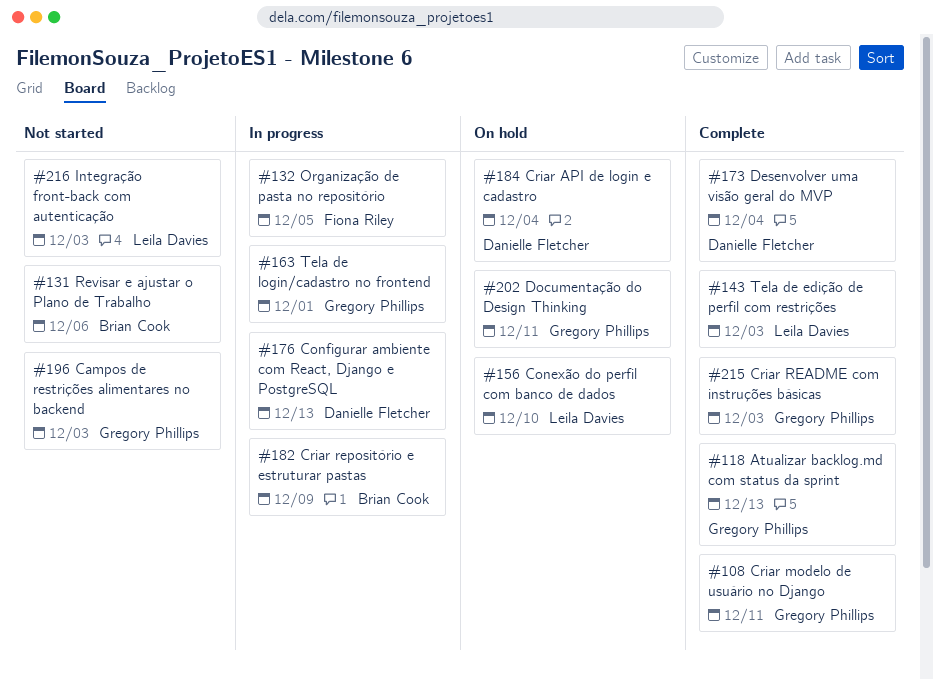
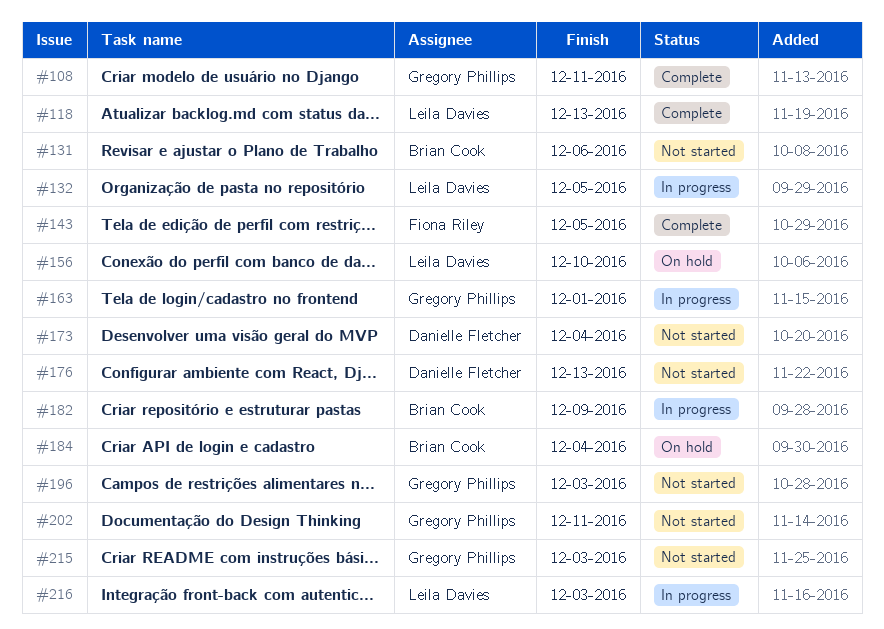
#118, owner: Gregory Phillips -> Leila Davies
#132, owner: Fiona Riley -> Leila Davies
#143, owner: Leila Davies -> Fiona Riley
#143, due: Dec 3 -> Dec 5
#173, status: Complete -> Not started
#176, status: In progress -> Not started
#184, owner: Danielle Fletcher -> Brian Cook
#202, status: On hold -> Not started
#215, status: Complete -> Not started
#216, status: Not started -> In progress

